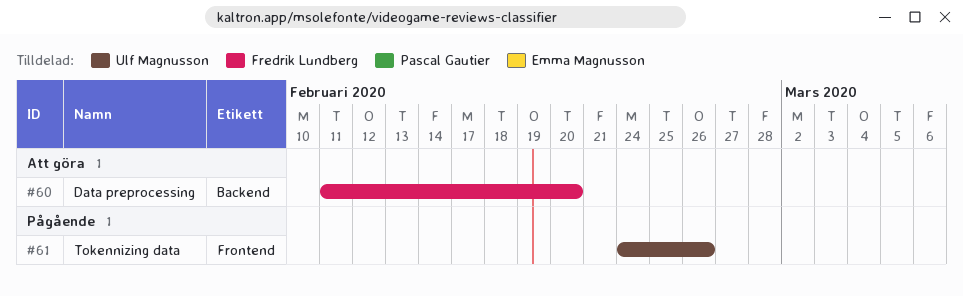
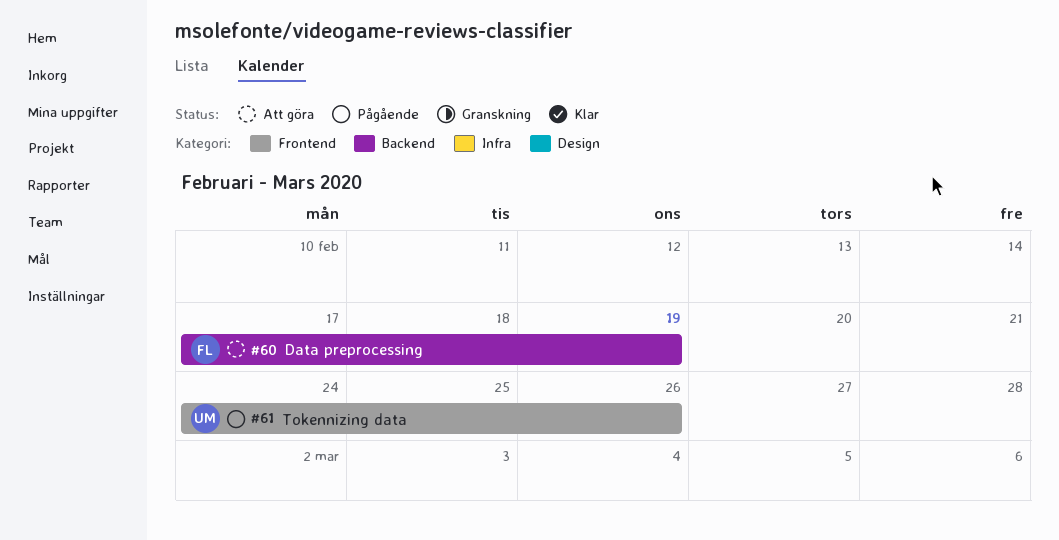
#60, start: Feb 11 -> Feb 17
#60, due: Feb 20 -> Feb 19

